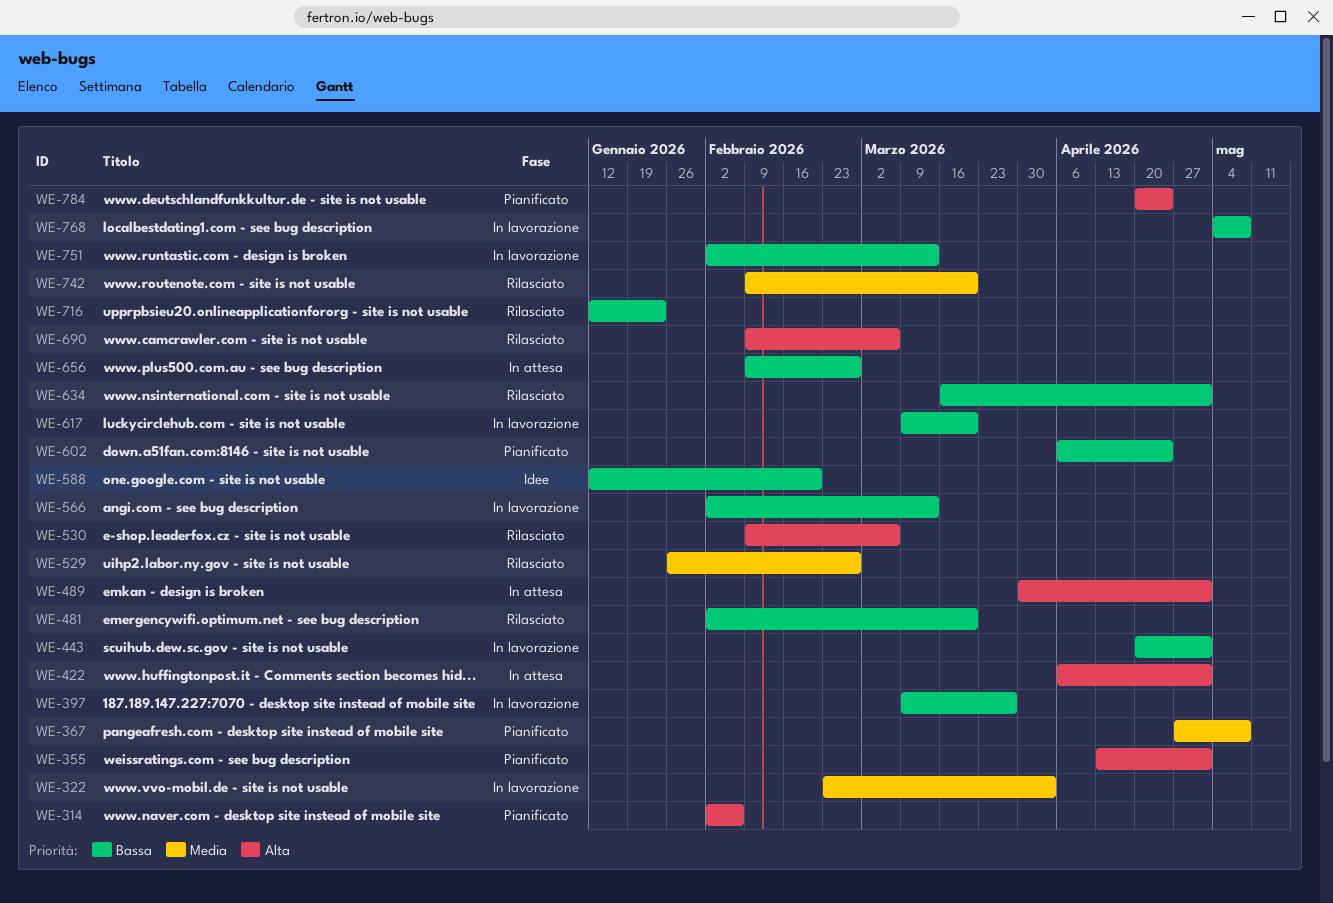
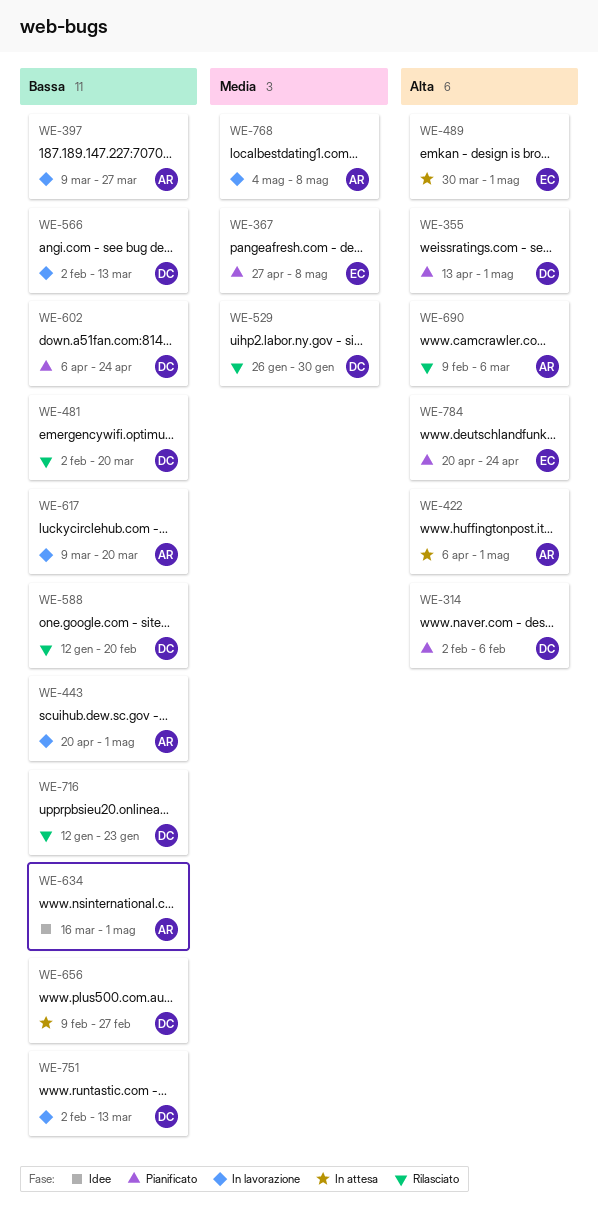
WE-322: present -> none
WE-529, due: Feb 27 -> Jan 30
WE-530: present -> none
WE-588, status: Idee -> Rilasciato
WE-634, status: Rilasciato -> Idee
WE-742: present -> none
WE-768, priority: Bassa -> Media

